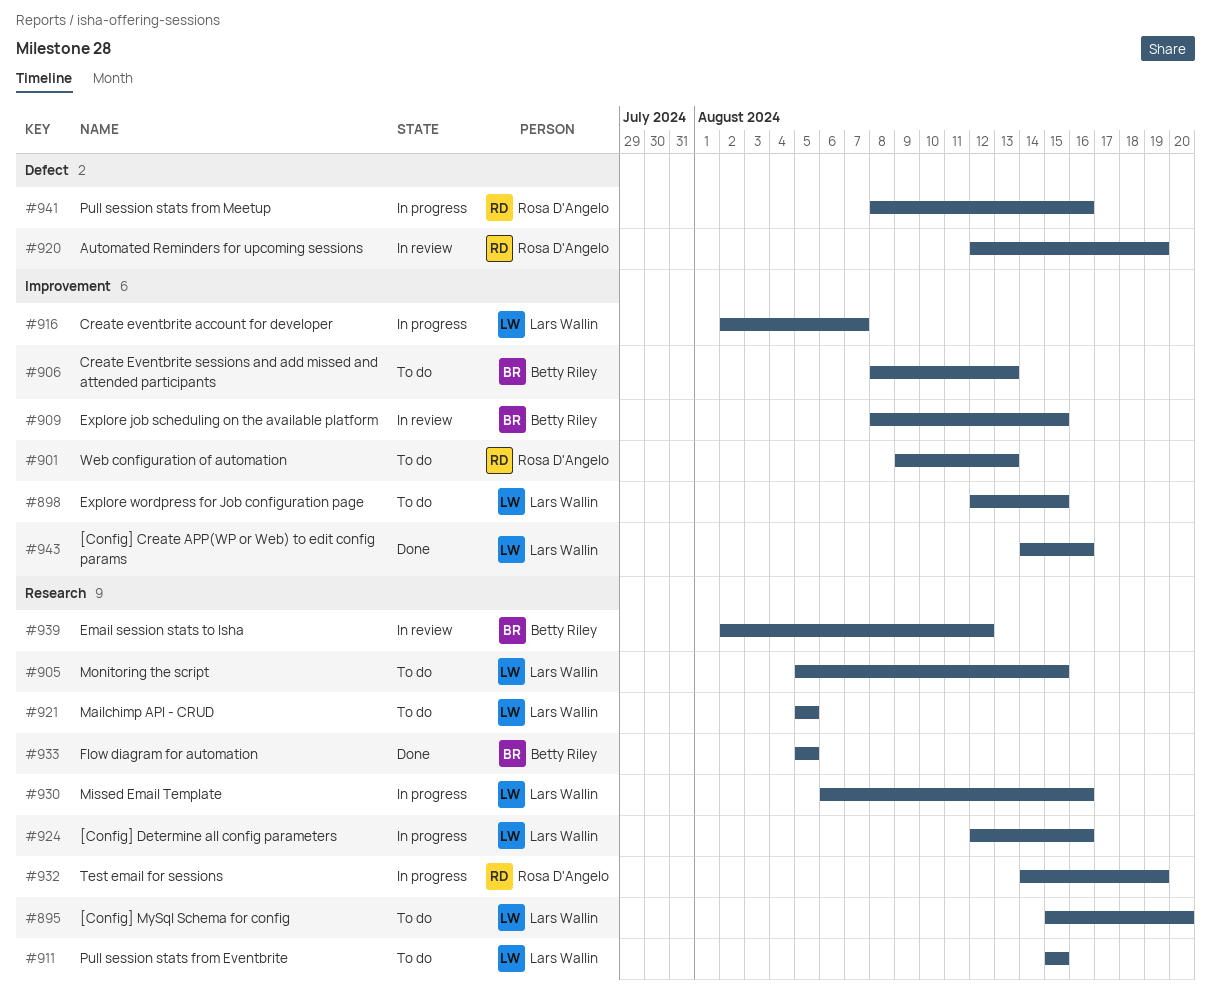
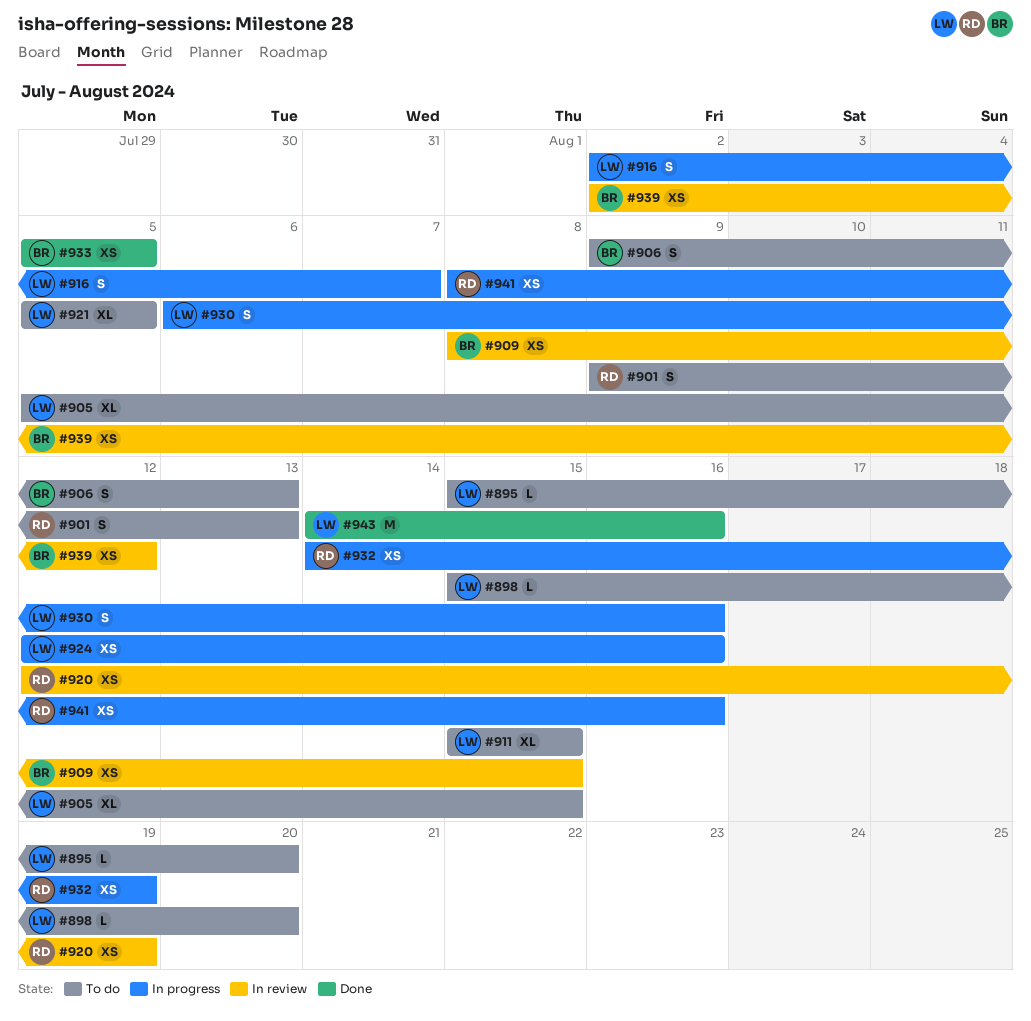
#898, start: Aug 12 -> Aug 15
#898, due: Aug 15 -> Aug 20
#906, start: Aug 8 -> Aug 9

